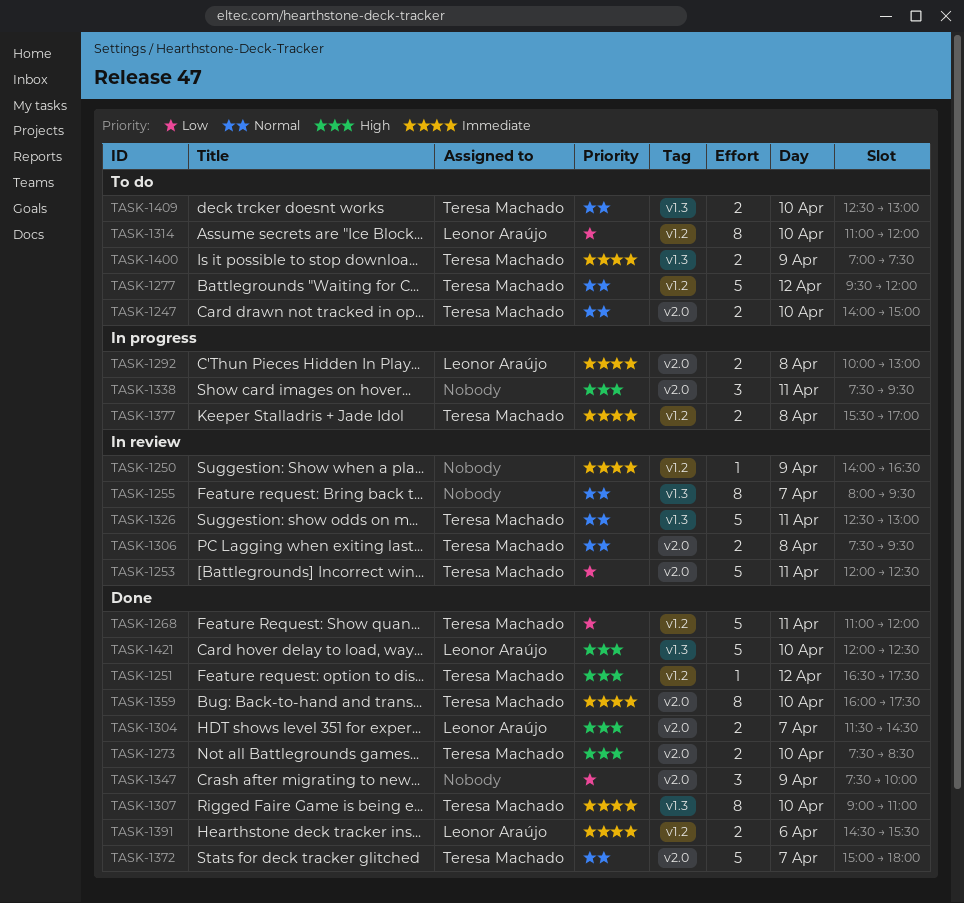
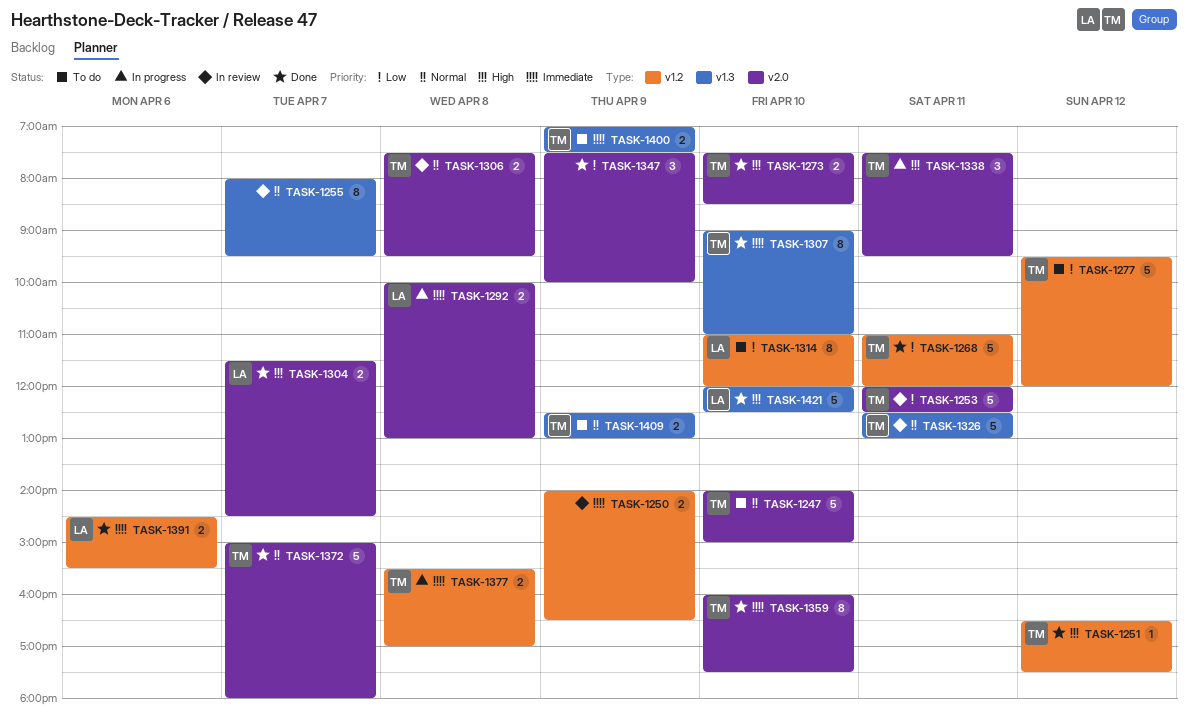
TASK-1247, estimate: 2 -> 5
TASK-1250, estimate: 1 -> 2
TASK-1277, priority: Normal -> Low
TASK-1338, owner: none -> Teresa Machado
TASK-1409, day: Apr 10 -> Apr 9

